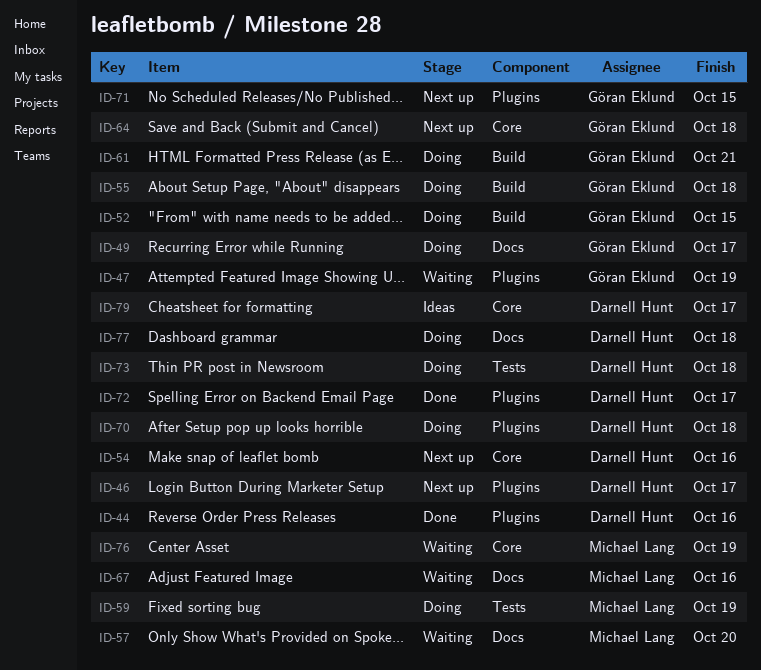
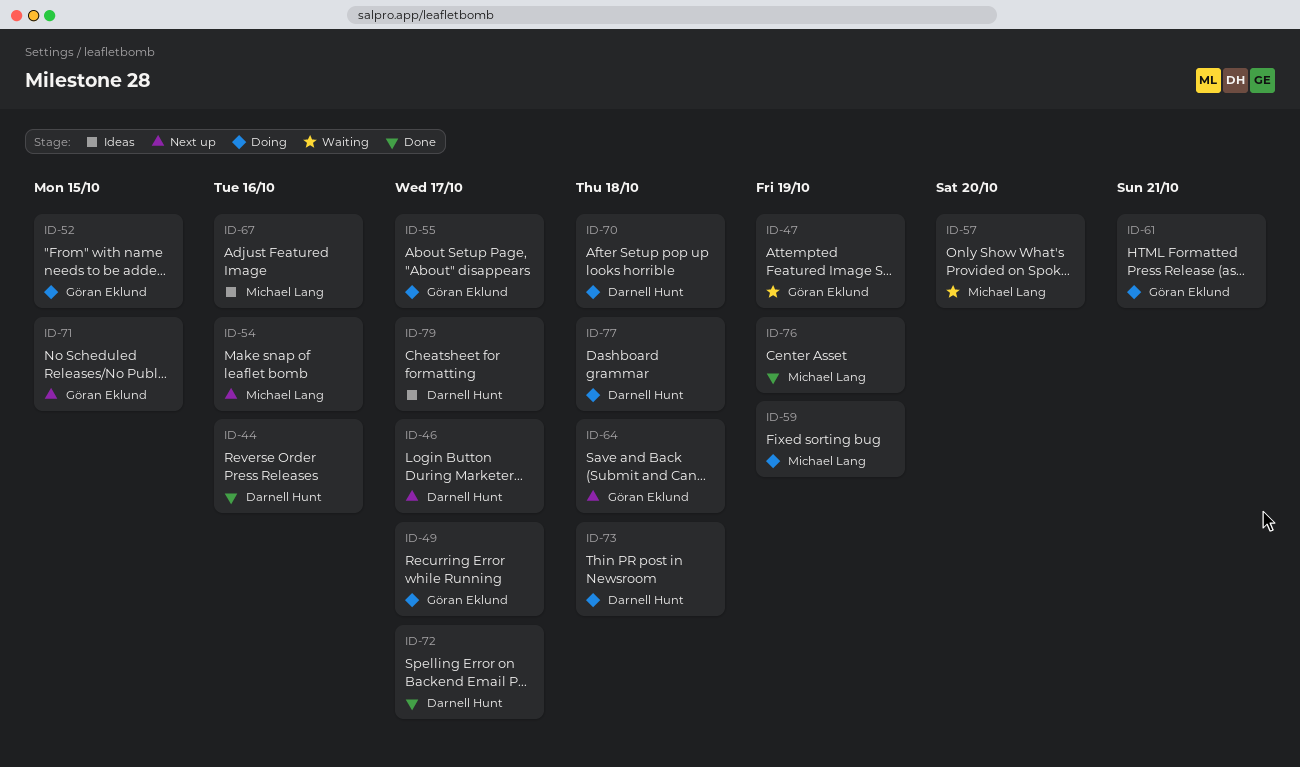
ID-54, owner: Darnell Hunt -> Michael Lang
ID-55, due: Oct 18 -> Oct 17
ID-67, status: Waiting -> Ideas
ID-76, status: Waiting -> Done

